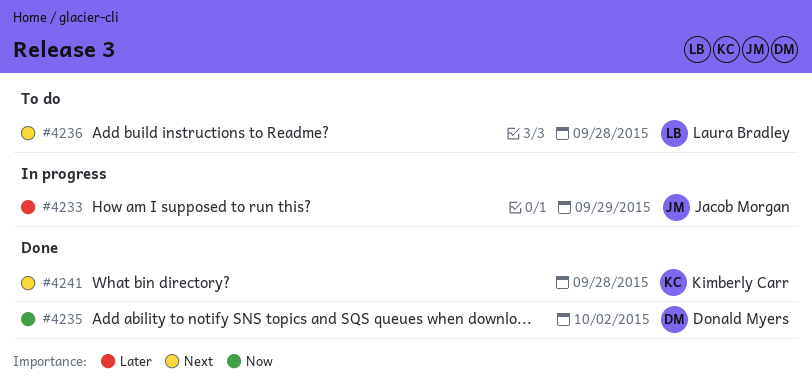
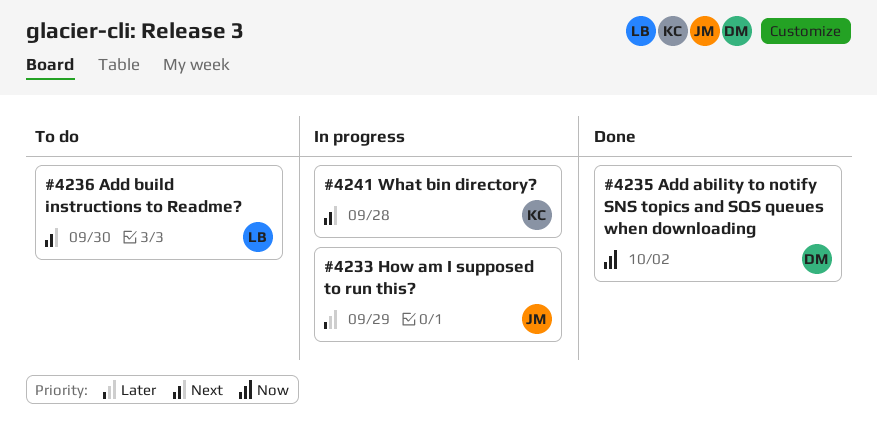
#4236, due: Sep 28 -> Sep 30
#4241, status: Done -> In progress

